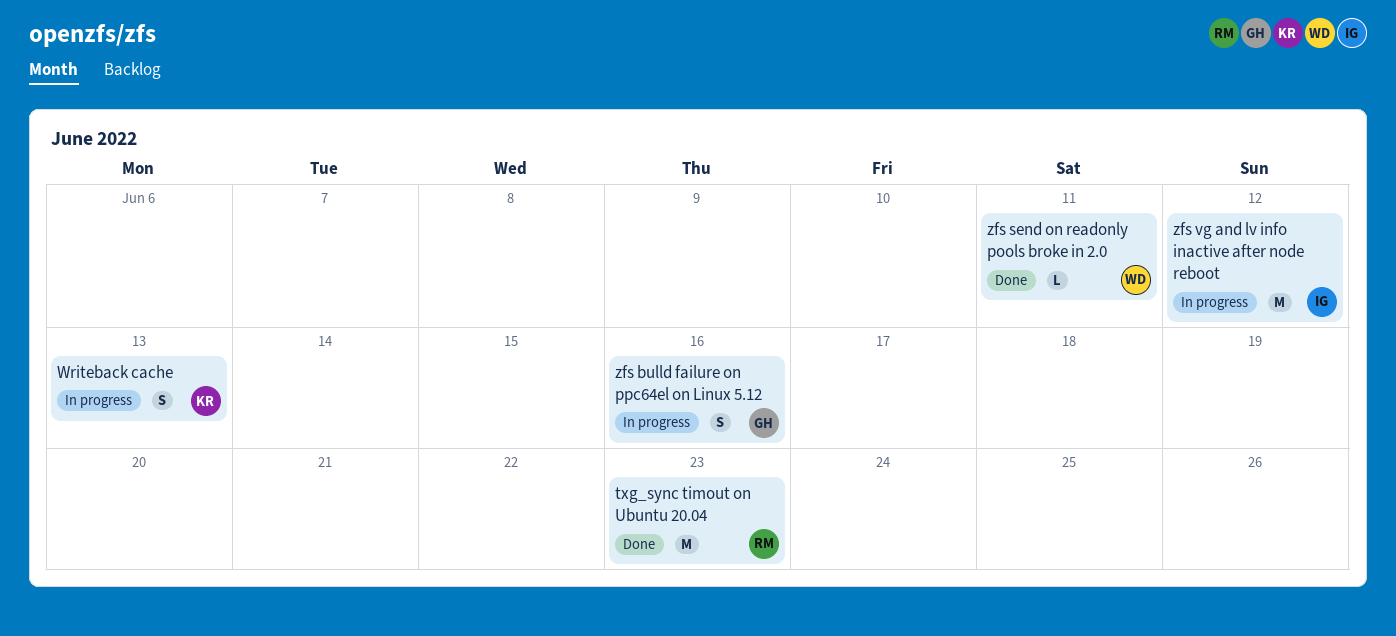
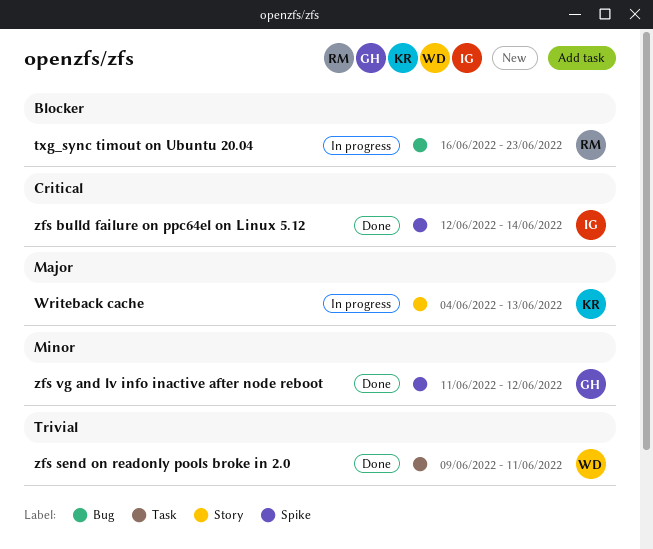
txg_sync timout on Ubuntu 20.04, status: Done -> In progress
zfs bulld failure on ppc64el on Linux 5.12, status: In progress -> Done
zfs bulld failure on ppc64el on Linux 5.12, owner: GH -> IG
zfs bulld failure on ppc64el on Linux 5.12, due: Jun 16 -> Jun 14
zfs vg and lv info inactive after node reboot, status: In progress -> Done
zfs vg and lv info inactive after node reboot, owner: IG -> GH

